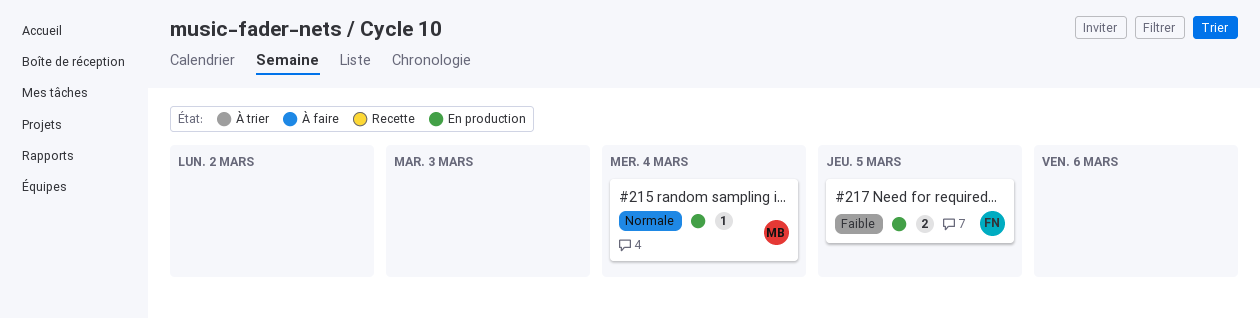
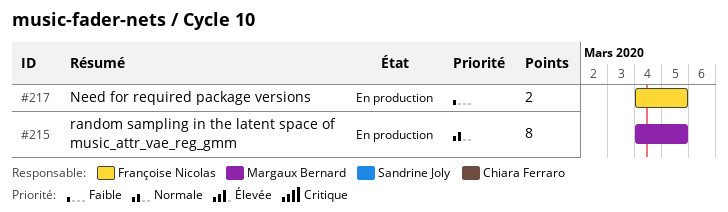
#215, estimate: 1 -> 8
#215, due: Mar 4 -> Mar 5

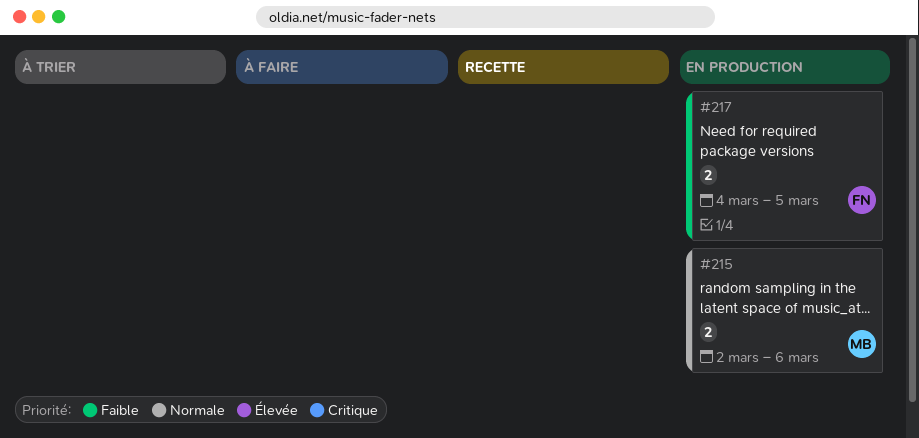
#215, estimate: 8 -> 2
#215, start: Mar 4 -> Mar 2
#215, due: Mar 5 -> Mar 6

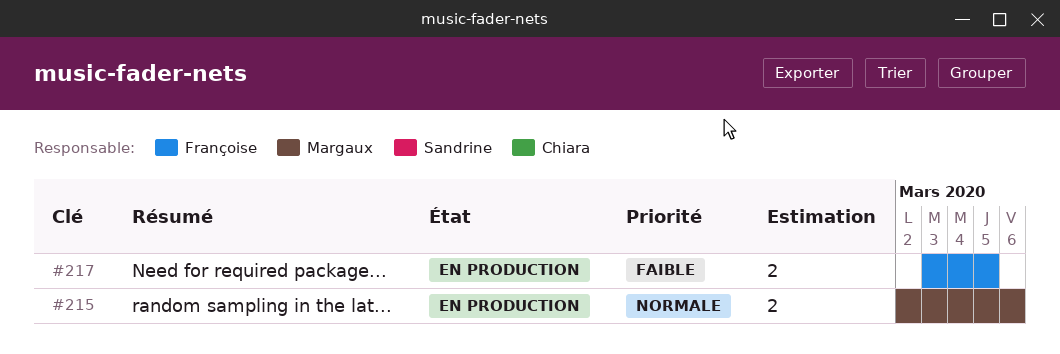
#217, start: Mar 4 -> Mar 3

